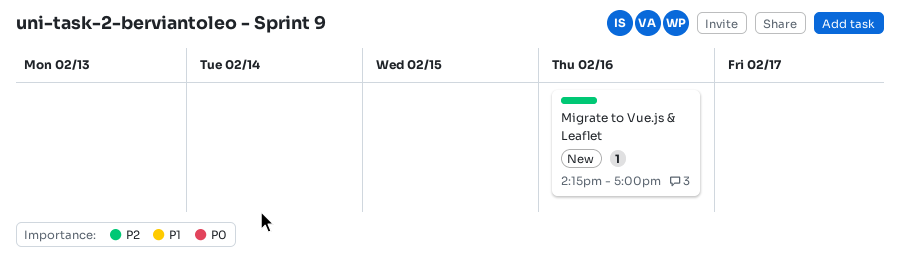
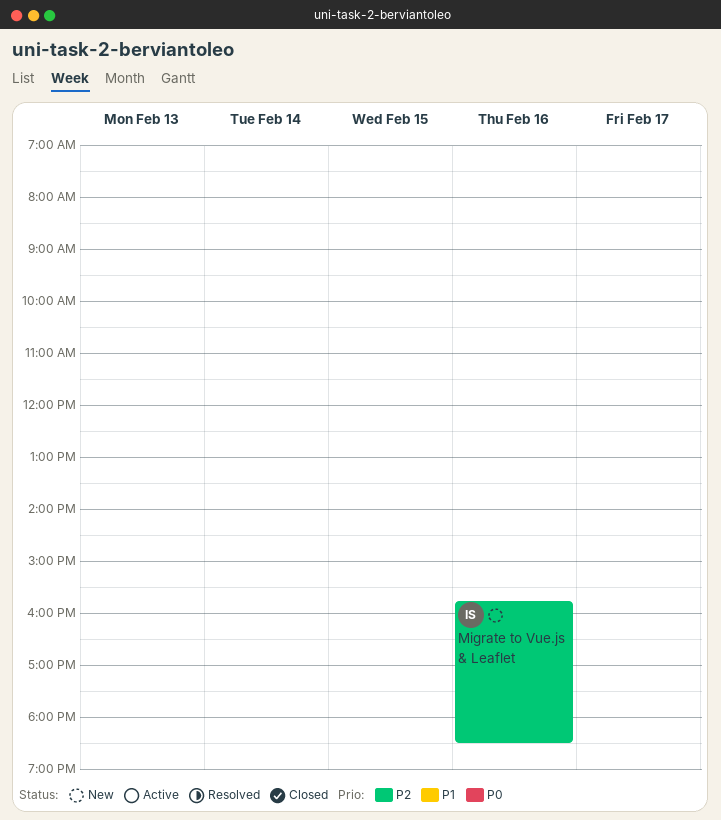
Migrate to Vue.js & Leaflet, begins: 14:15 -> 15:45
Migrate to Vue.js & Leaflet, ends: 17:00 -> 18:30

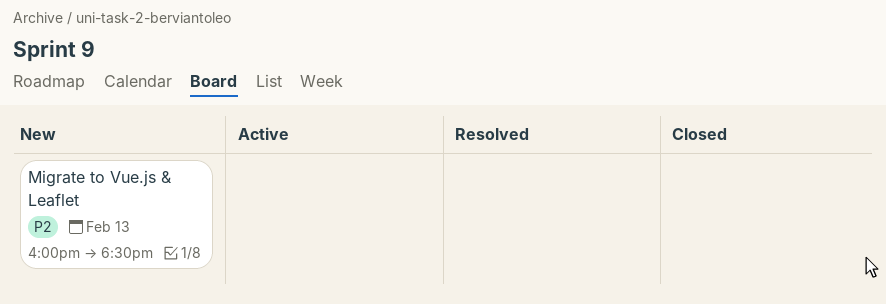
Migrate to Vue.js & Leaflet, day: Feb 16 -> Feb 13
Migrate to Vue.js & Leaflet, begins: 15:45 -> 16:00

